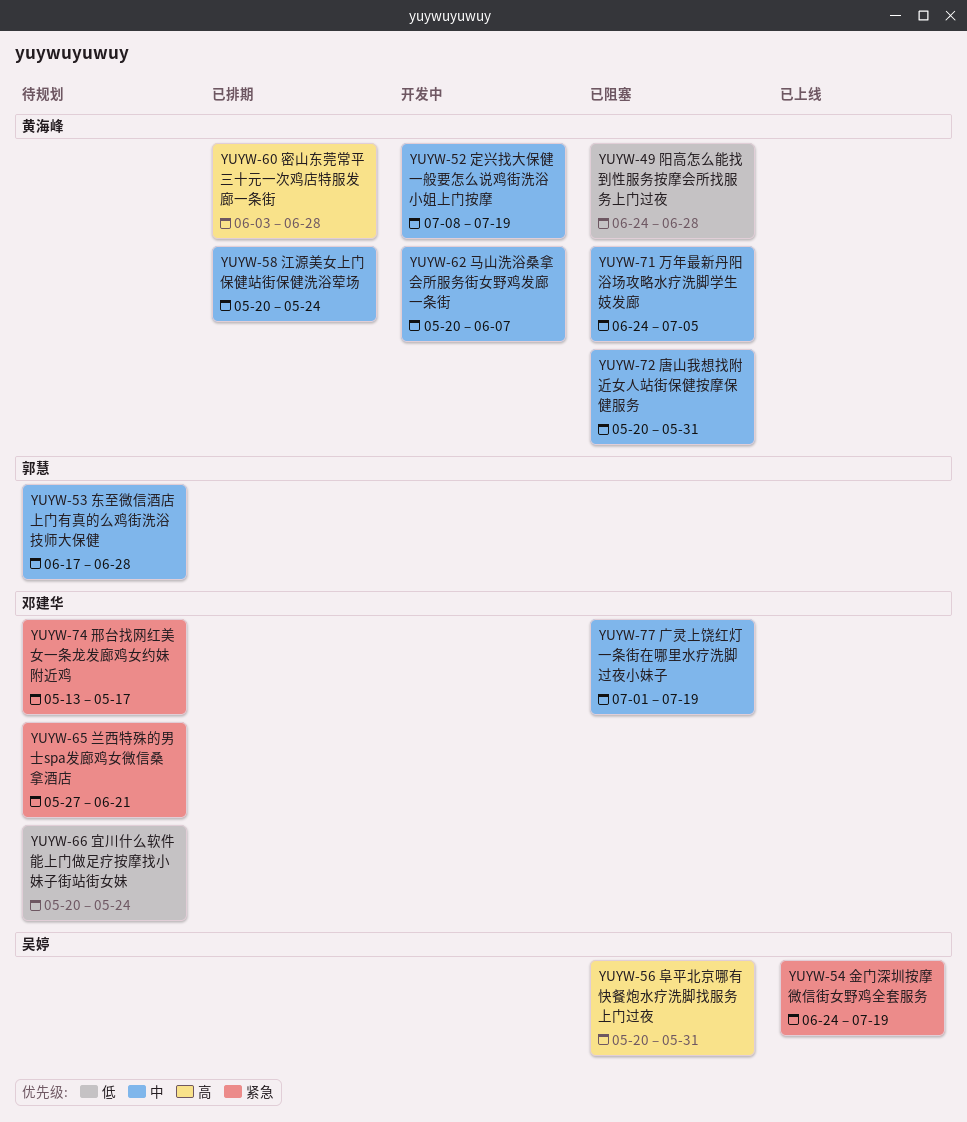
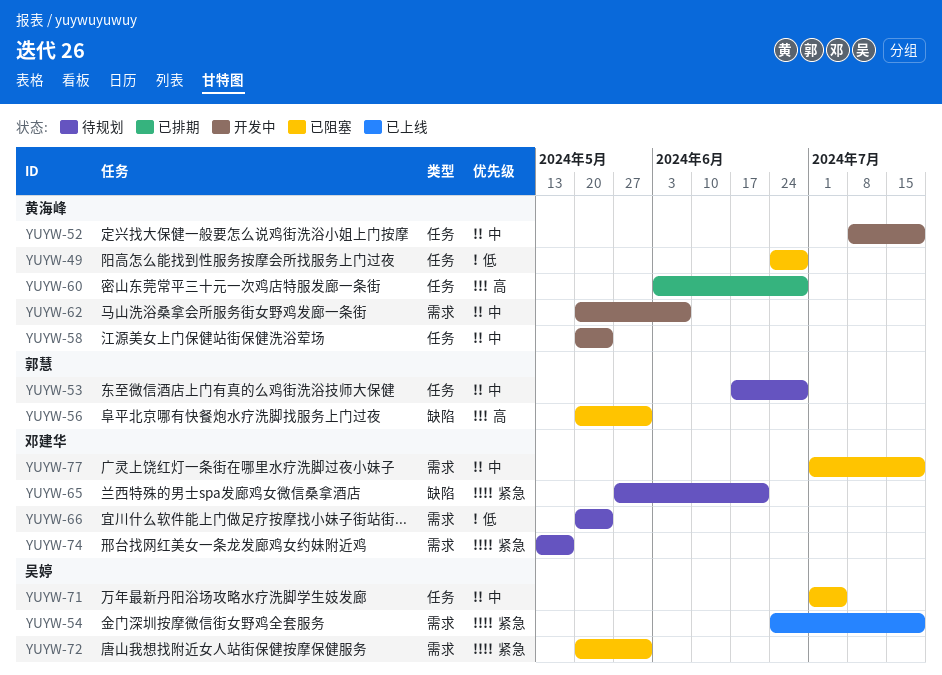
YUYW-56, owner: 吴婷 -> 郭慧
YUYW-58, status: 已排期 -> 开发中
YUYW-71, owner: 黄海峰 -> 吴婷
YUYW-71, start: Jun 24 -> Jul 1
YUYW-72, owner: 黄海峰 -> 吴婷
YUYW-72, priority: 中 -> 紧急

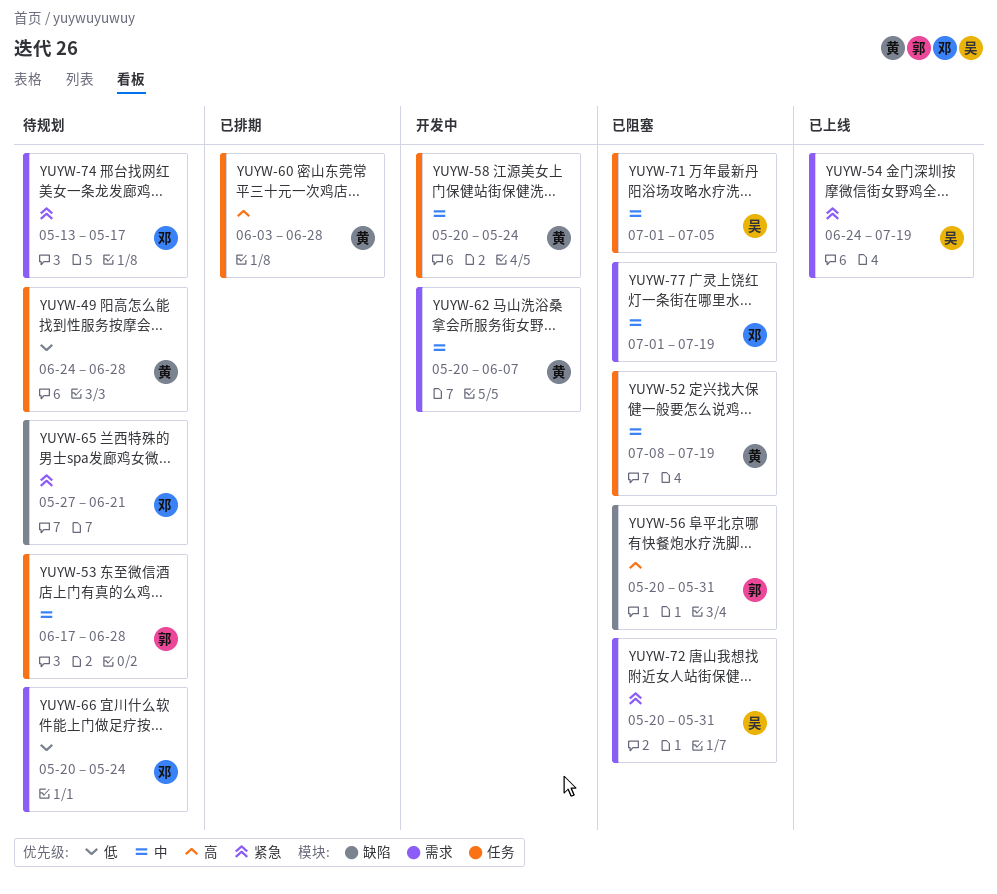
YUYW-49, status: 已阻塞 -> 待规划
YUYW-52, status: 开发中 -> 已阻塞

